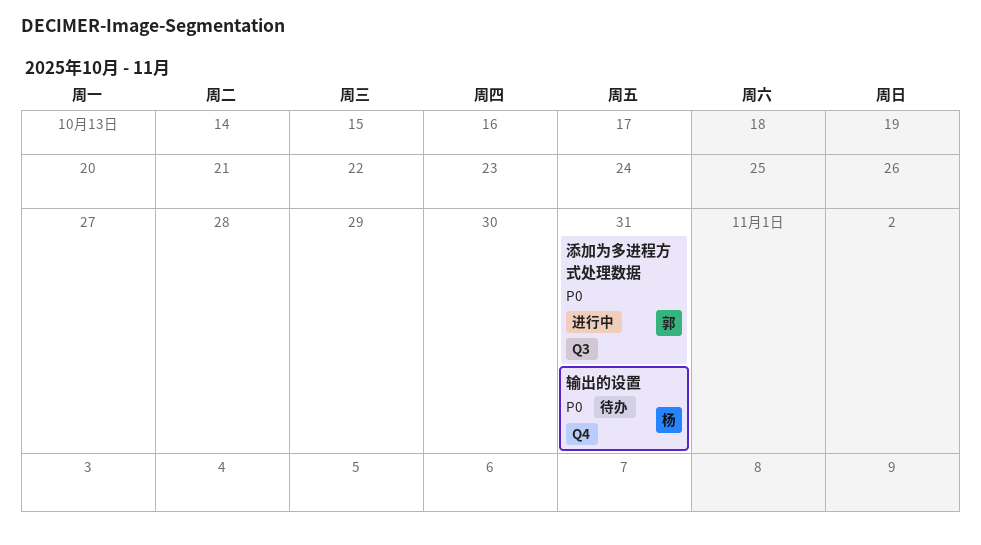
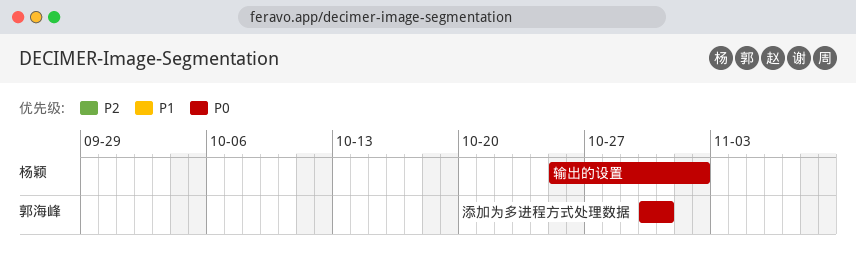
输出的设置, due: Oct 31 -> Nov 2

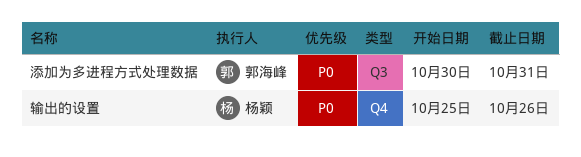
输出的设置, due: Nov 2 -> Oct 26

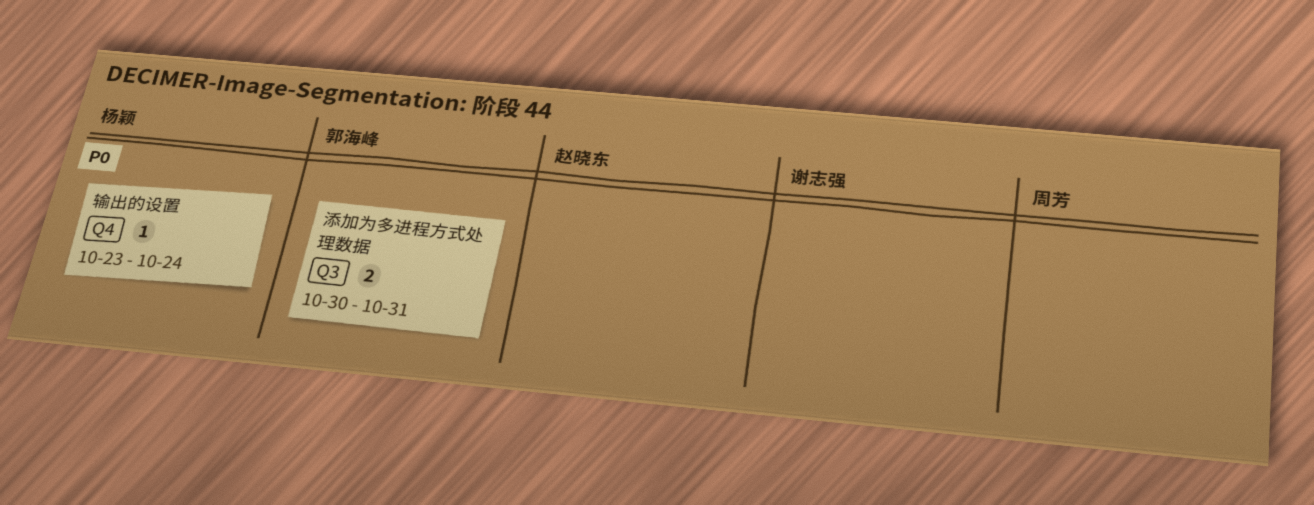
输出的设置, start: Oct 25 -> Oct 23
输出的设置, due: Oct 26 -> Oct 24

